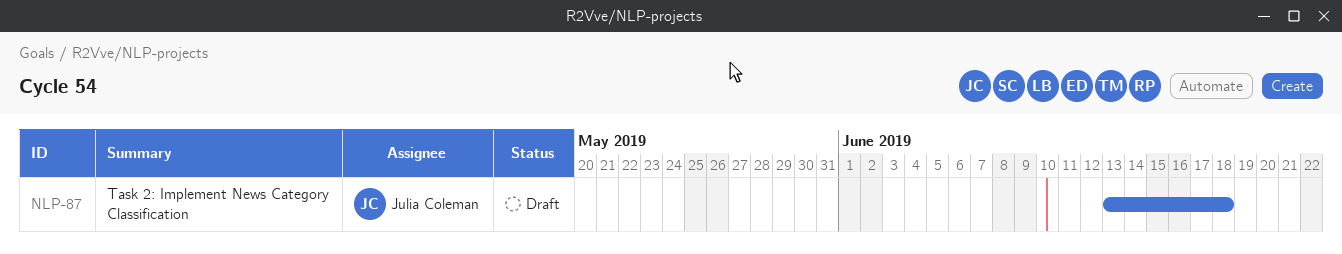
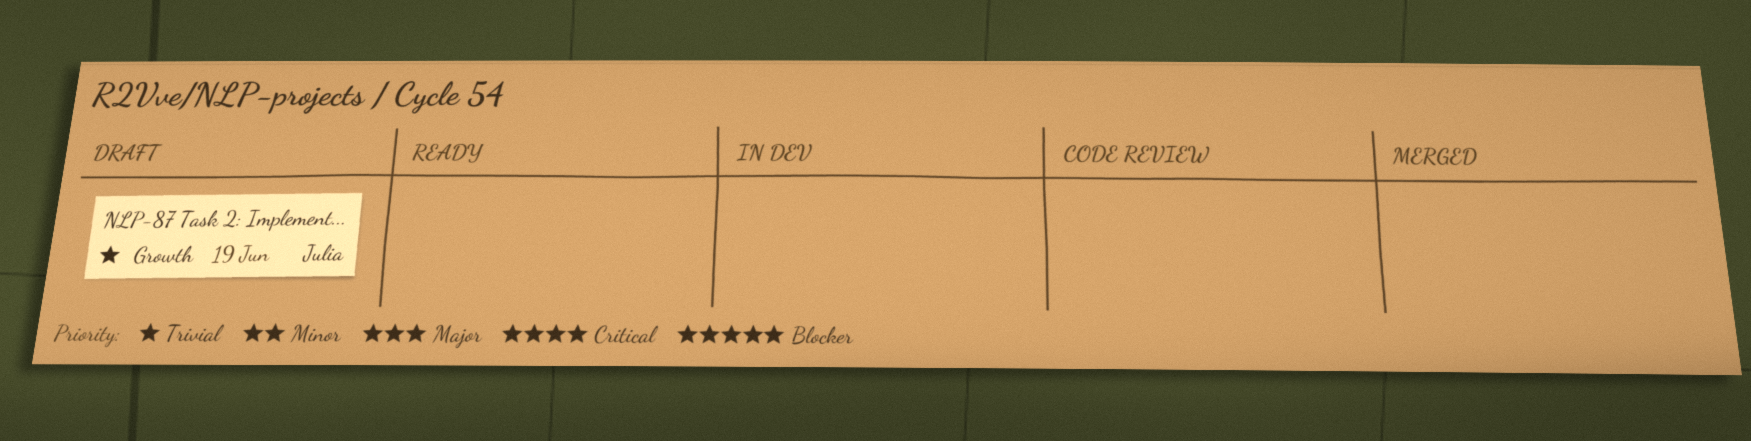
NLP-87, due: Jun 18 -> Jun 19

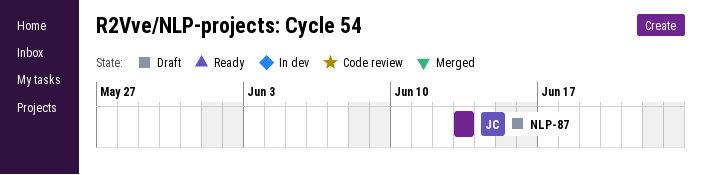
NLP-87, due: Jun 19 -> Jun 13

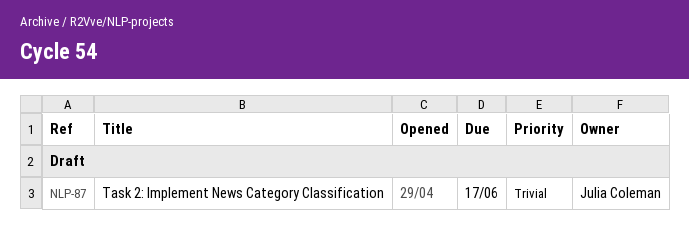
NLP-87, due: Jun 13 -> Jun 17

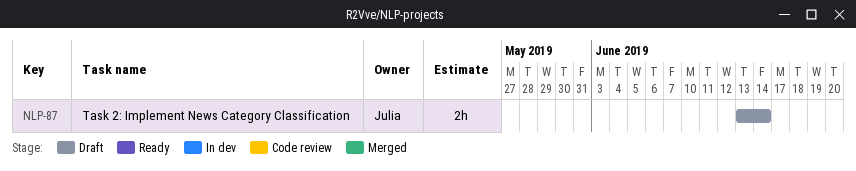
NLP-87, due: Jun 17 -> Jun 14

